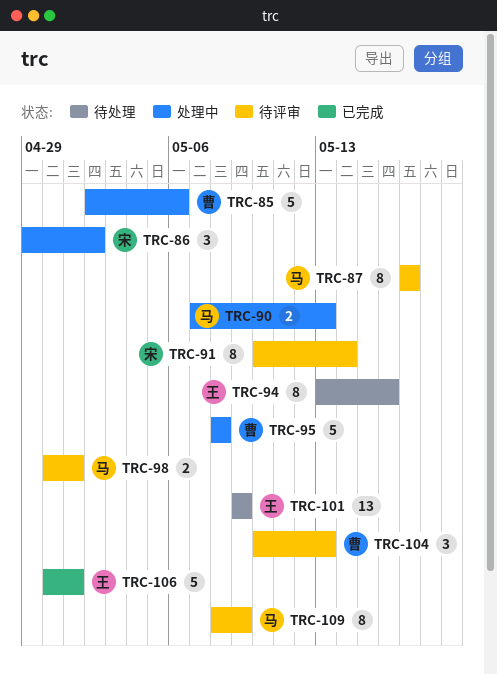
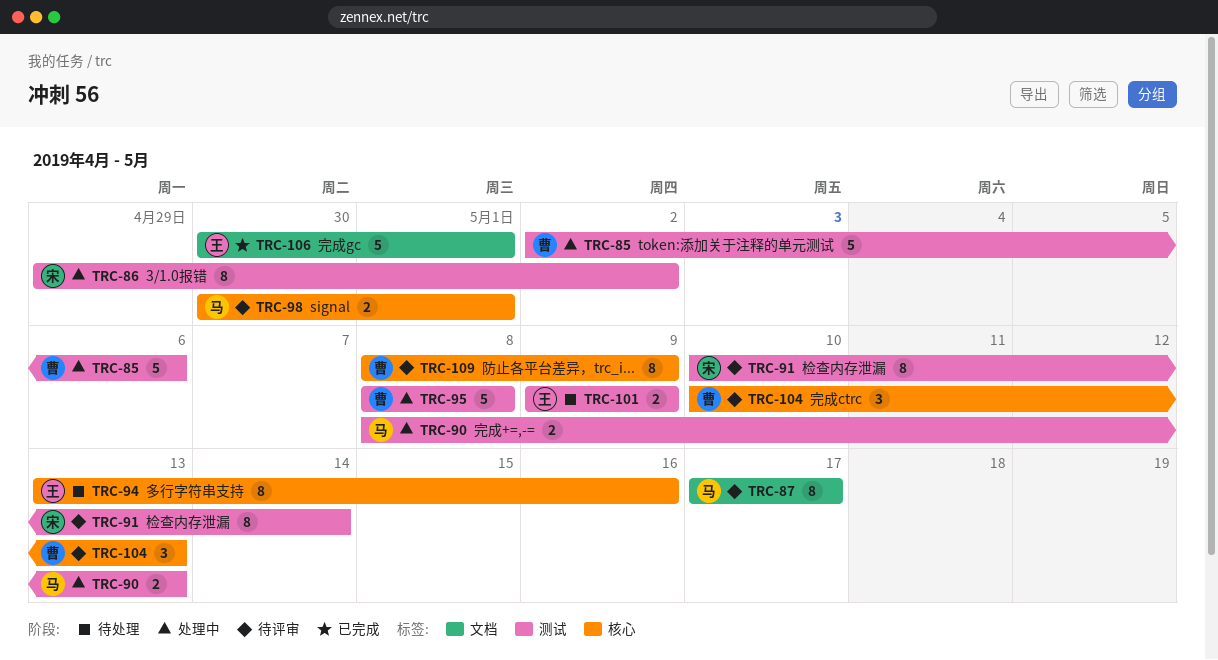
TRC-86, estimate: 3 -> 8
TRC-90, start: May 7 -> May 8
TRC-101, estimate: 13 -> 2
TRC-109, owner: 马 -> 曹

